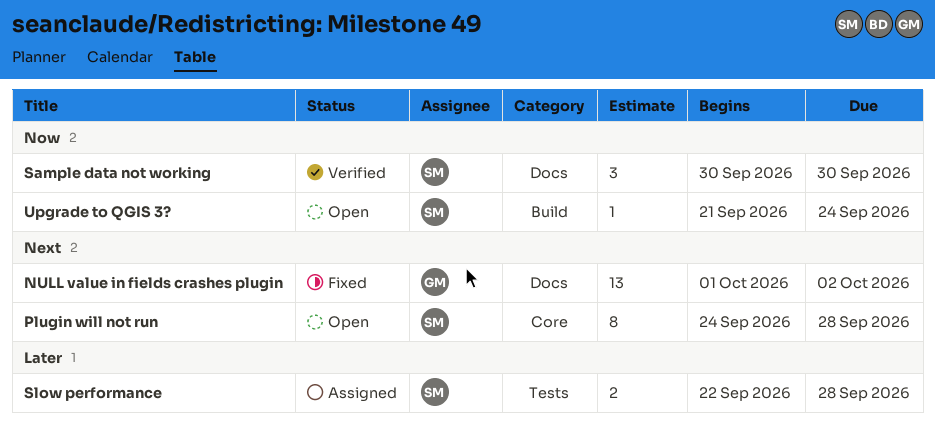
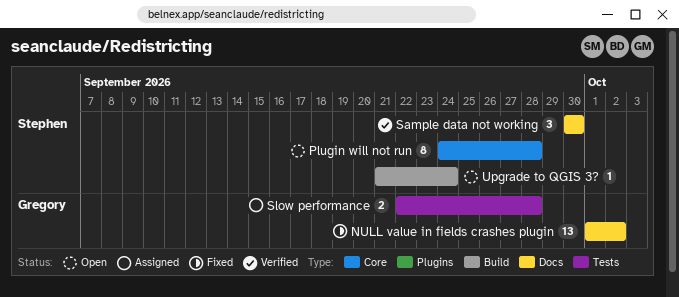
Slow performance, owner: Stephen -> Gregory

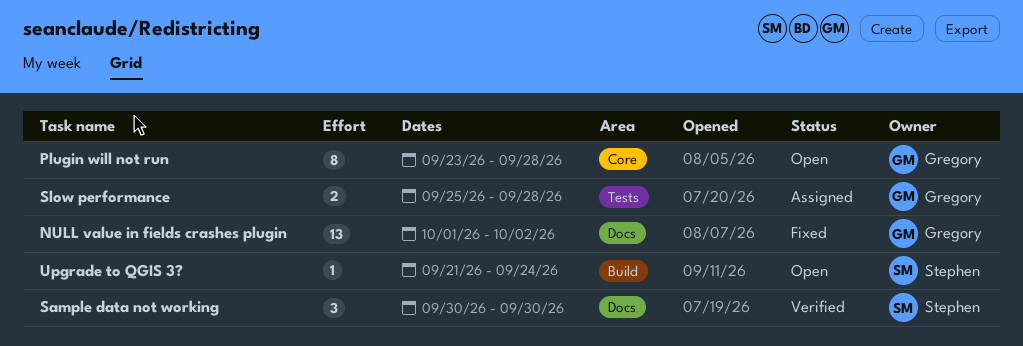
Plugin will not run, owner: Stephen -> Gregory
Plugin will not run, start: Sep 24 -> Sep 23
Slow performance, start: Sep 22 -> Sep 25

